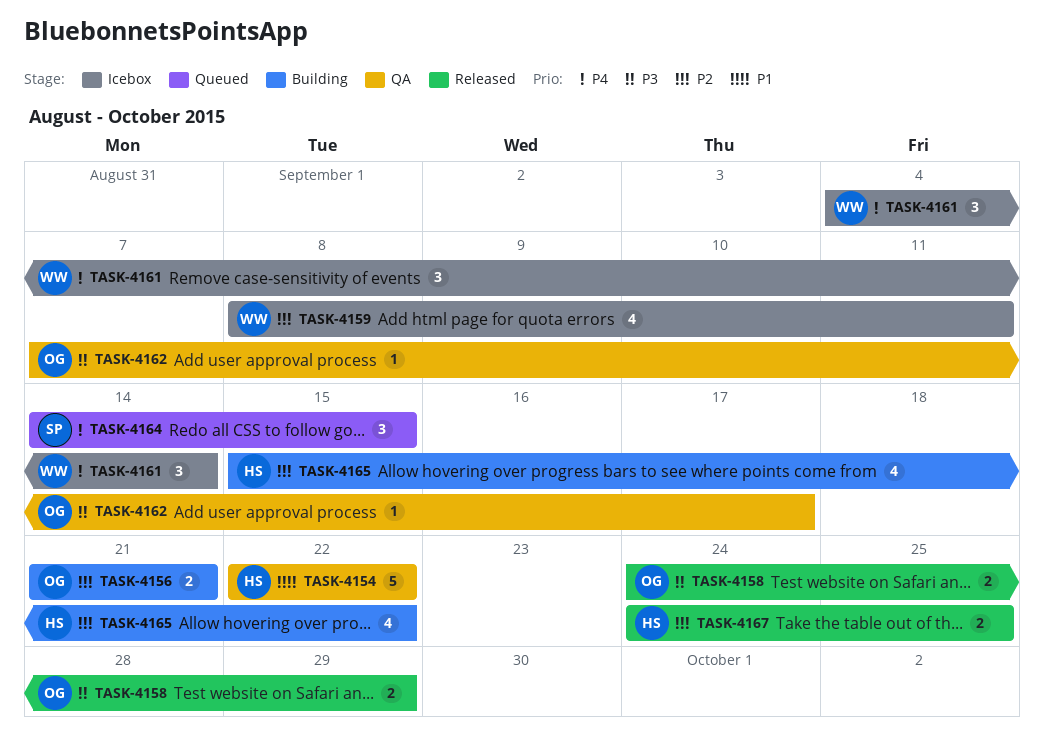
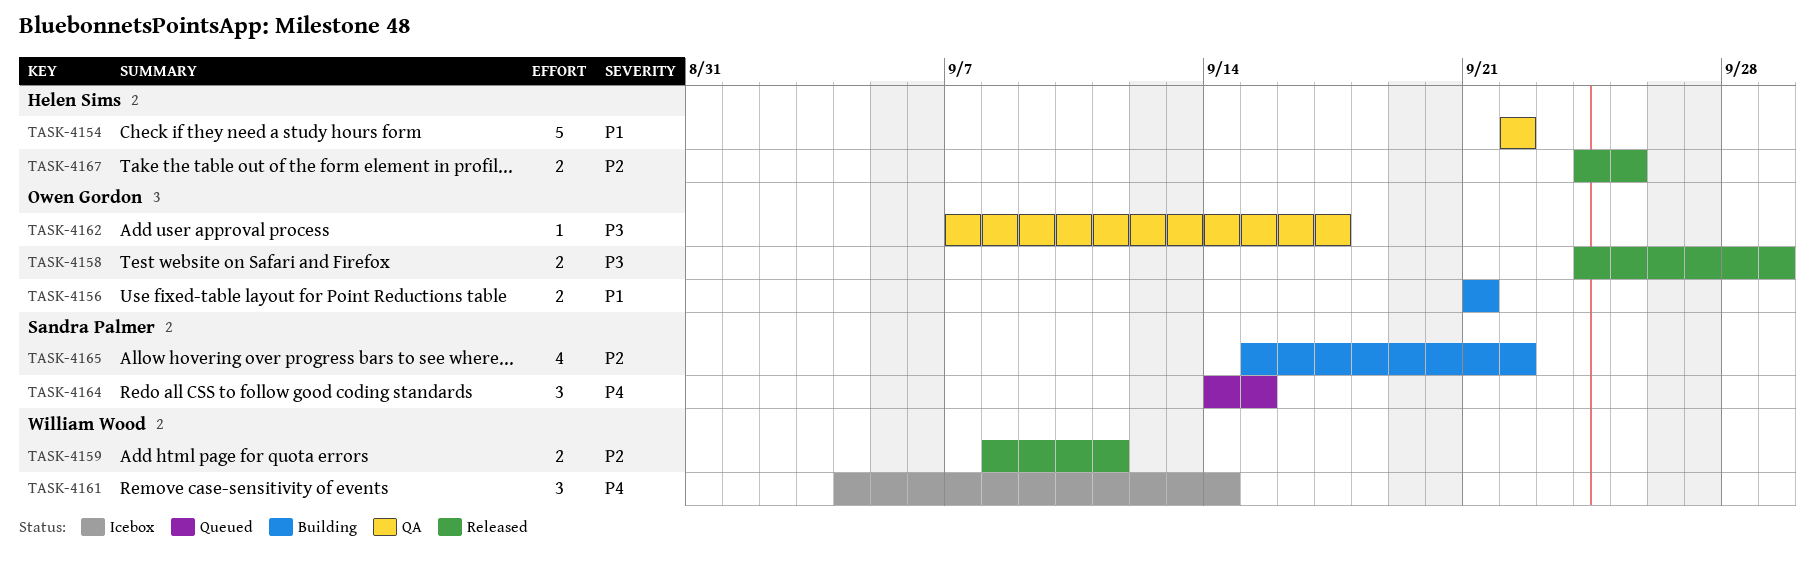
TASK-4156, priority: P2 -> P1
TASK-4159, status: Icebox -> Released
TASK-4159, estimate: 4 -> 2
TASK-4165, owner: Helen Sims -> Sandra Palmer

